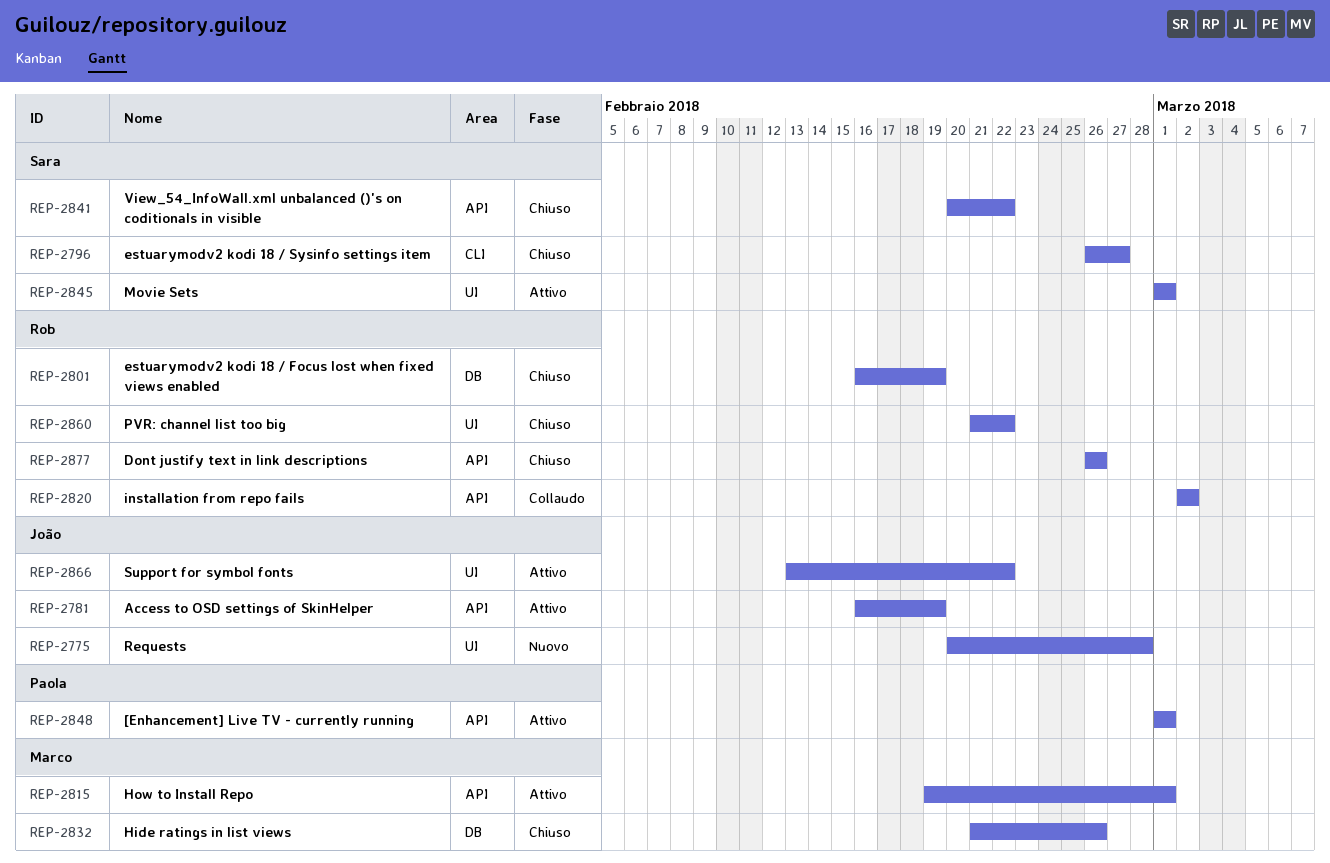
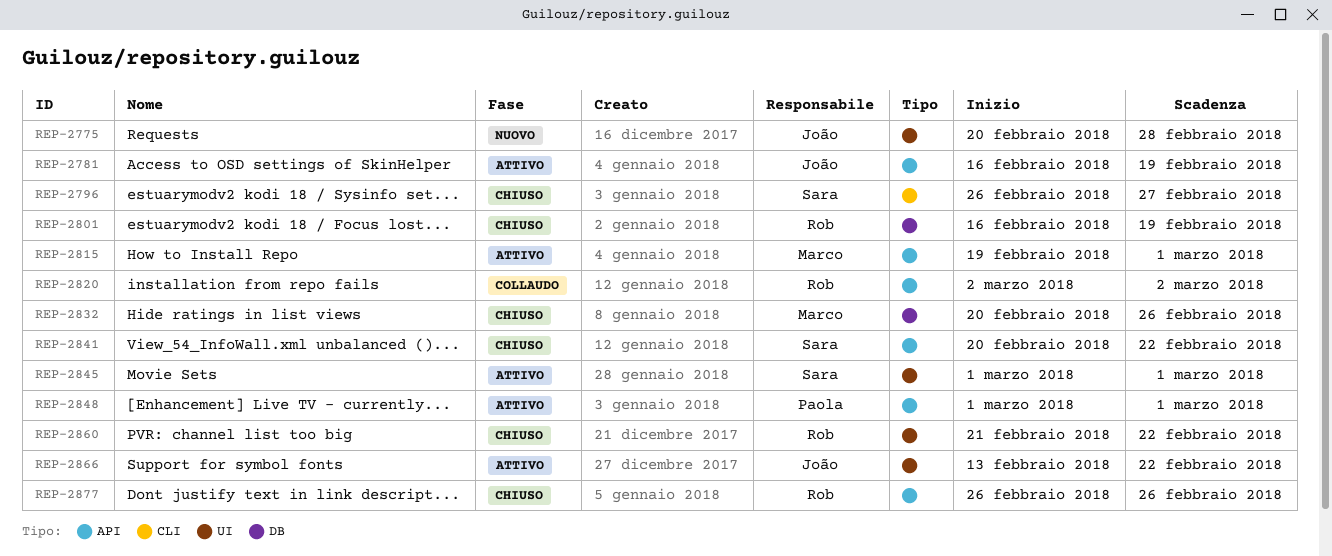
REP-2832, start: Feb 21 -> Feb 20

